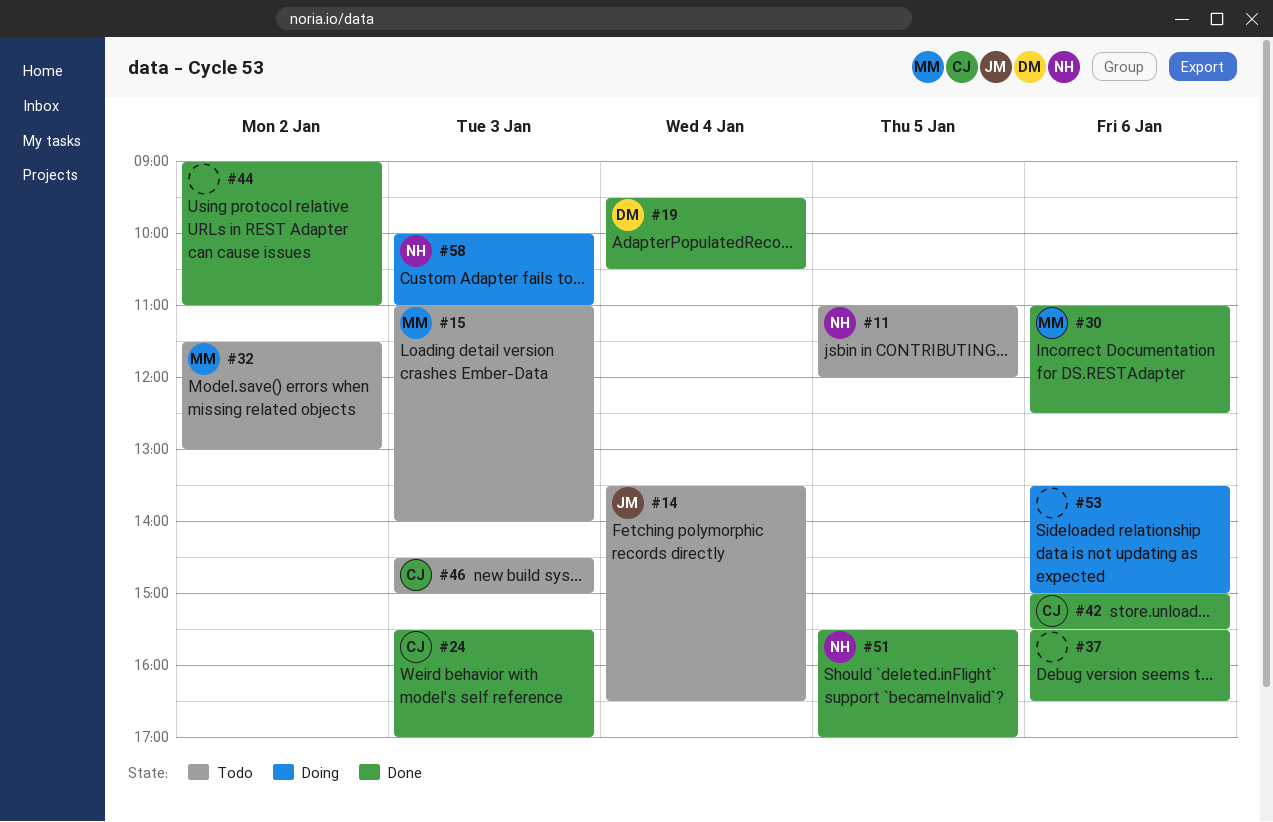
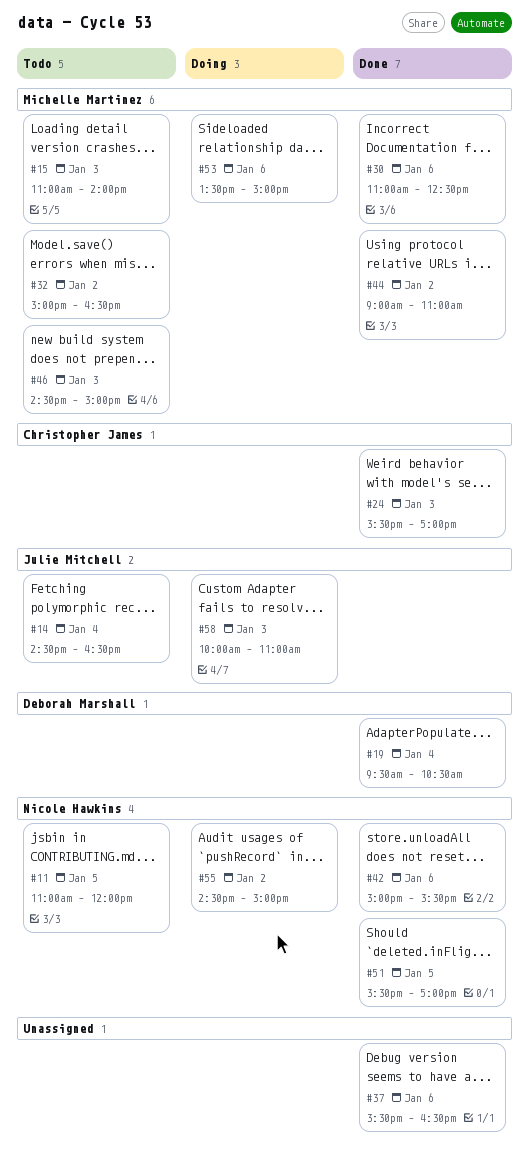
#14, begins: 13:30 -> 14:30
#32, begins: 11:30 -> 15:00
#32, ends: 13:00 -> 16:30
#42, owner: Christopher James -> Nicole Hawkins
#44, owner: none -> Michelle Martinez
#46, owner: Christopher James -> Michelle Martinez
#53, owner: none -> Michelle Martinez
#55: none -> present
#58, owner: Nicole Hawkins -> Julie Mitchell

